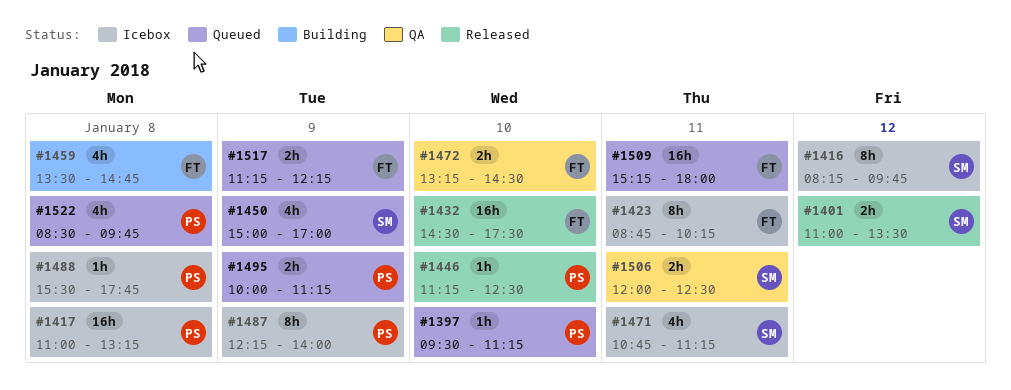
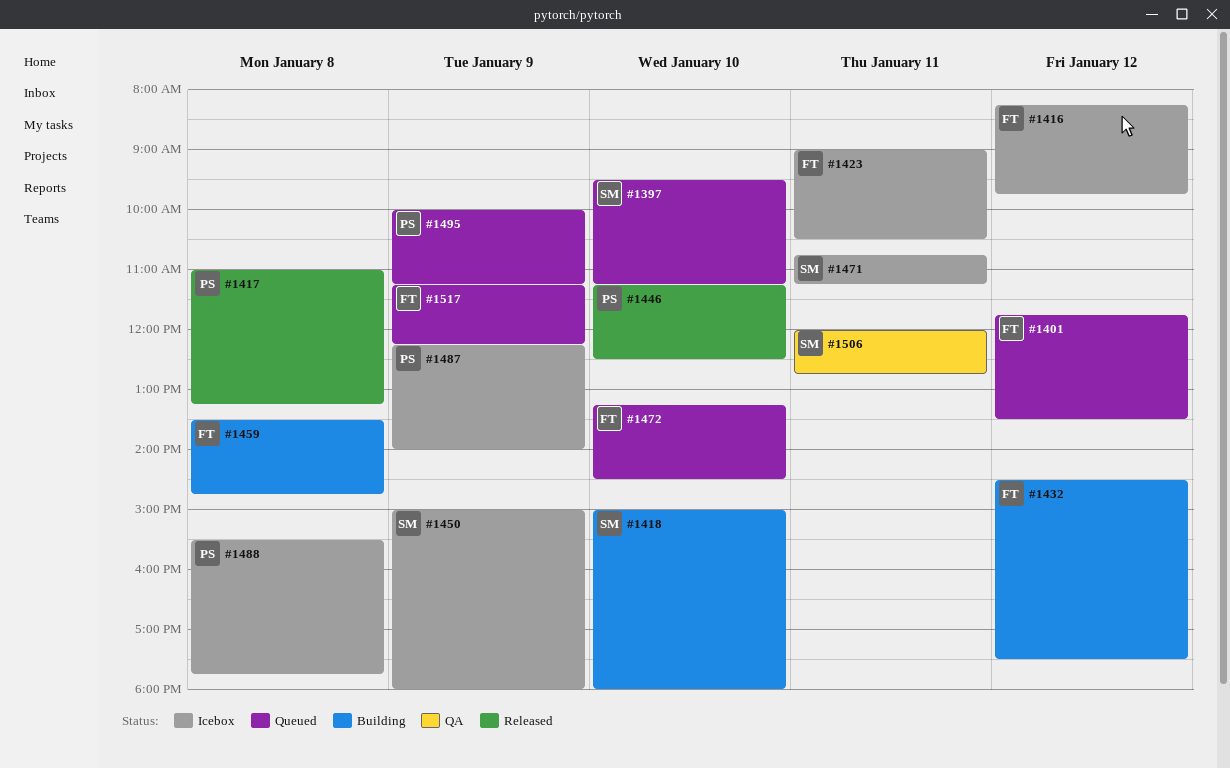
#1397, owner: PS -> SM
#1401, status: Released -> Queued
#1401, owner: SM -> FT
#1401, begins: 11:00 -> 11:45
#1416, owner: SM -> FT
#1417, status: Icebox -> Released
#1418: none -> present
#1423, begins: 08:45 -> 09:00
#1423, ends: 10:15 -> 10:30
#1432, status: Released -> Building
#1432, day: Jan 10 -> Jan 12
#1450, status: Queued -> Icebox
#1450, ends: 17:00 -> 18:00
#1472, status: QA -> Queued
#1506, ends: 12:30 -> 12:45
#1509: present -> none
#1522: present -> none

